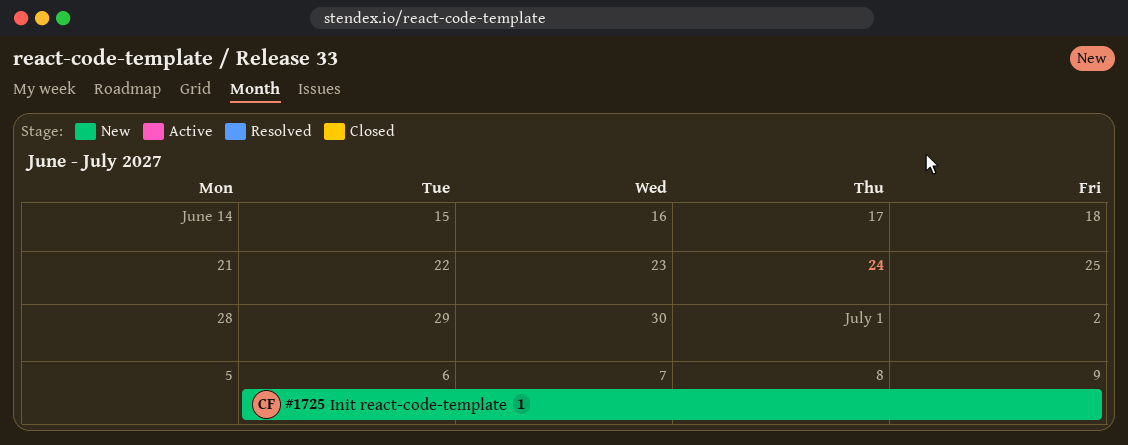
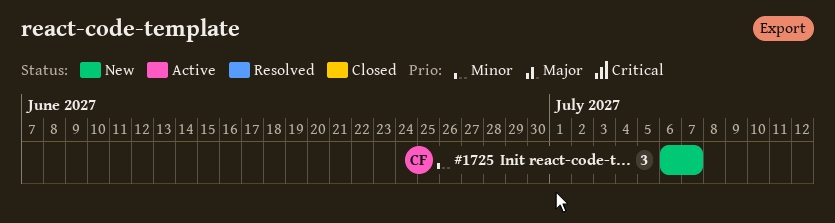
#1725, estimate: 1 -> 3
#1725, due: Jul 9 -> Jul 7

